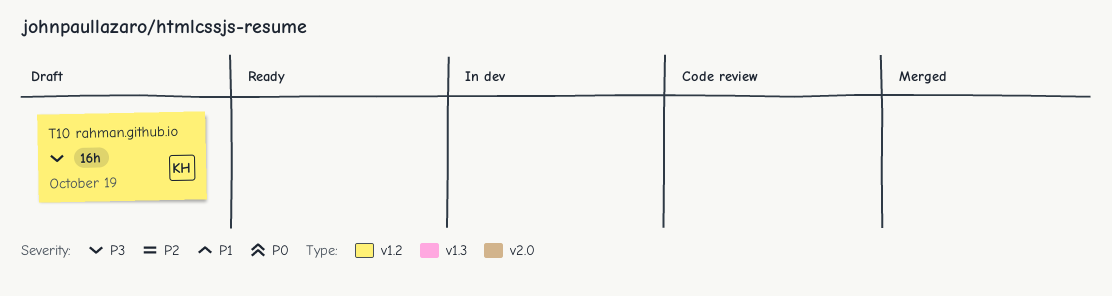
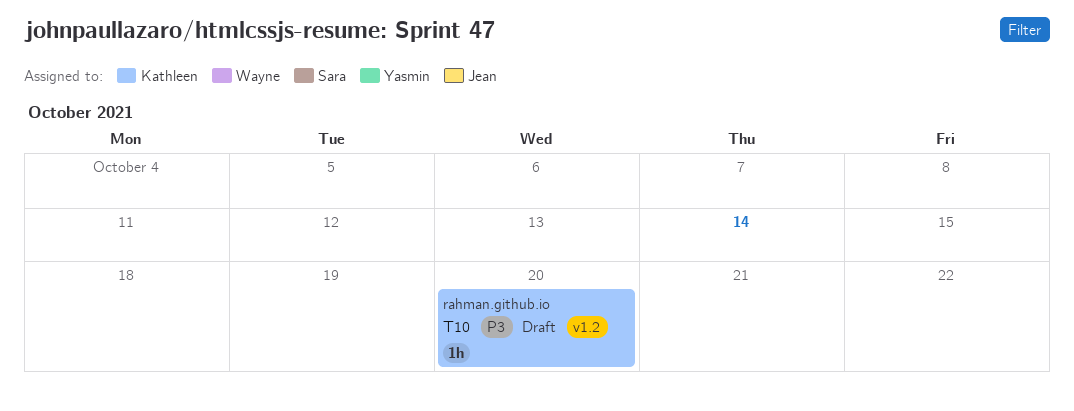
T10, estimate: 16h -> 1h
T10, due: Oct 19 -> Oct 20

